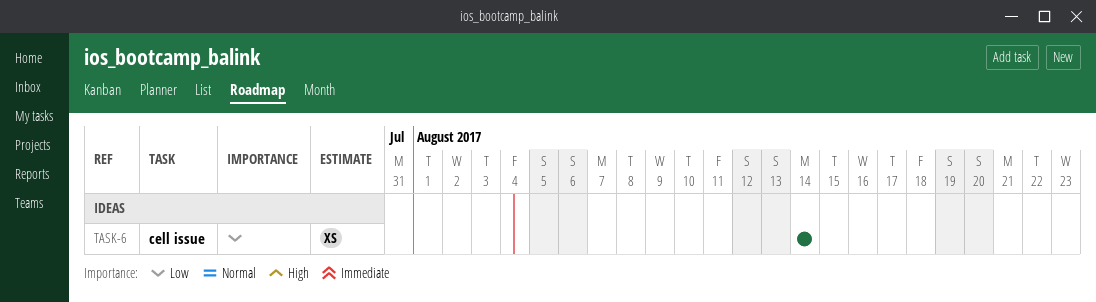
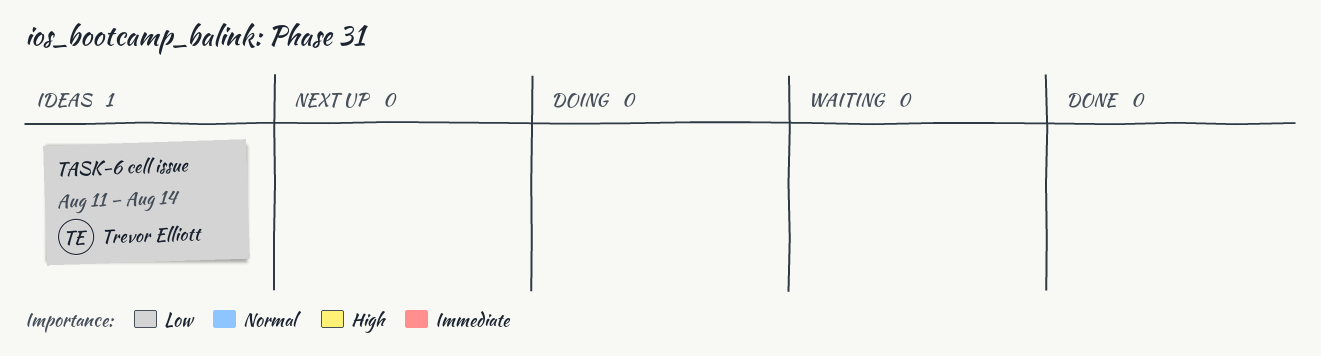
TASK-6, start: Aug 14 -> Aug 11

